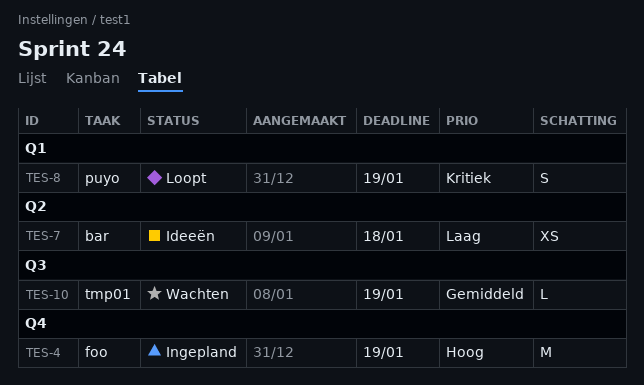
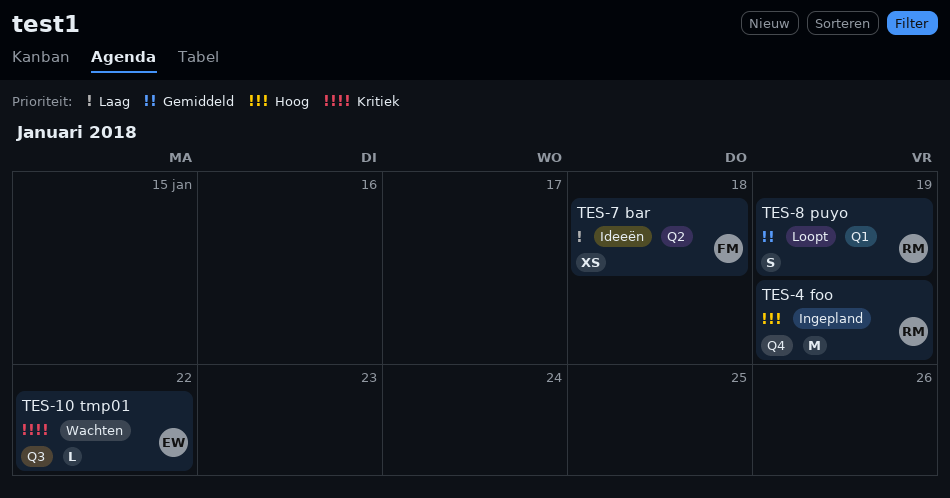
TES-8, priority: Kritiek -> Gemiddeld
TES-10, priority: Gemiddeld -> Kritiek
TES-10, due: Jan 19 -> Jan 22

